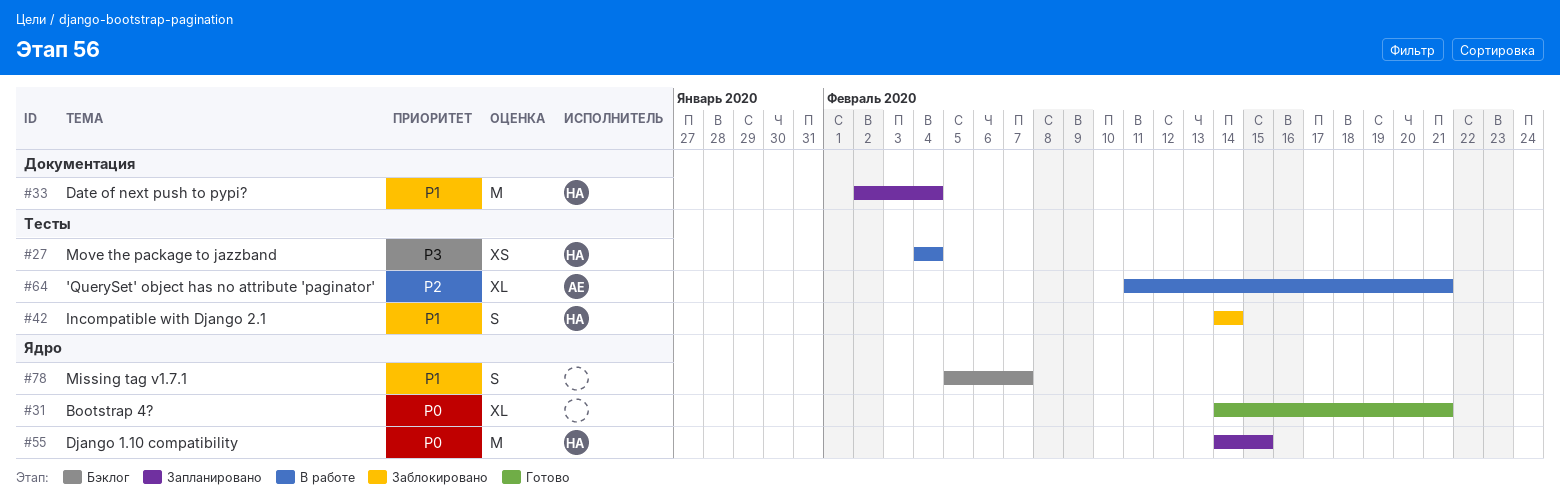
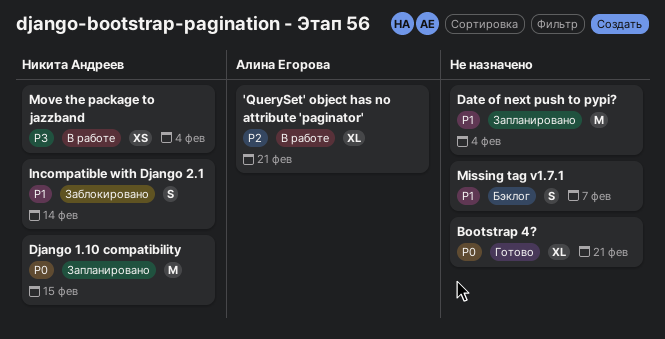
Date of next push to pypi?, owner: Никита Андреев -> none

